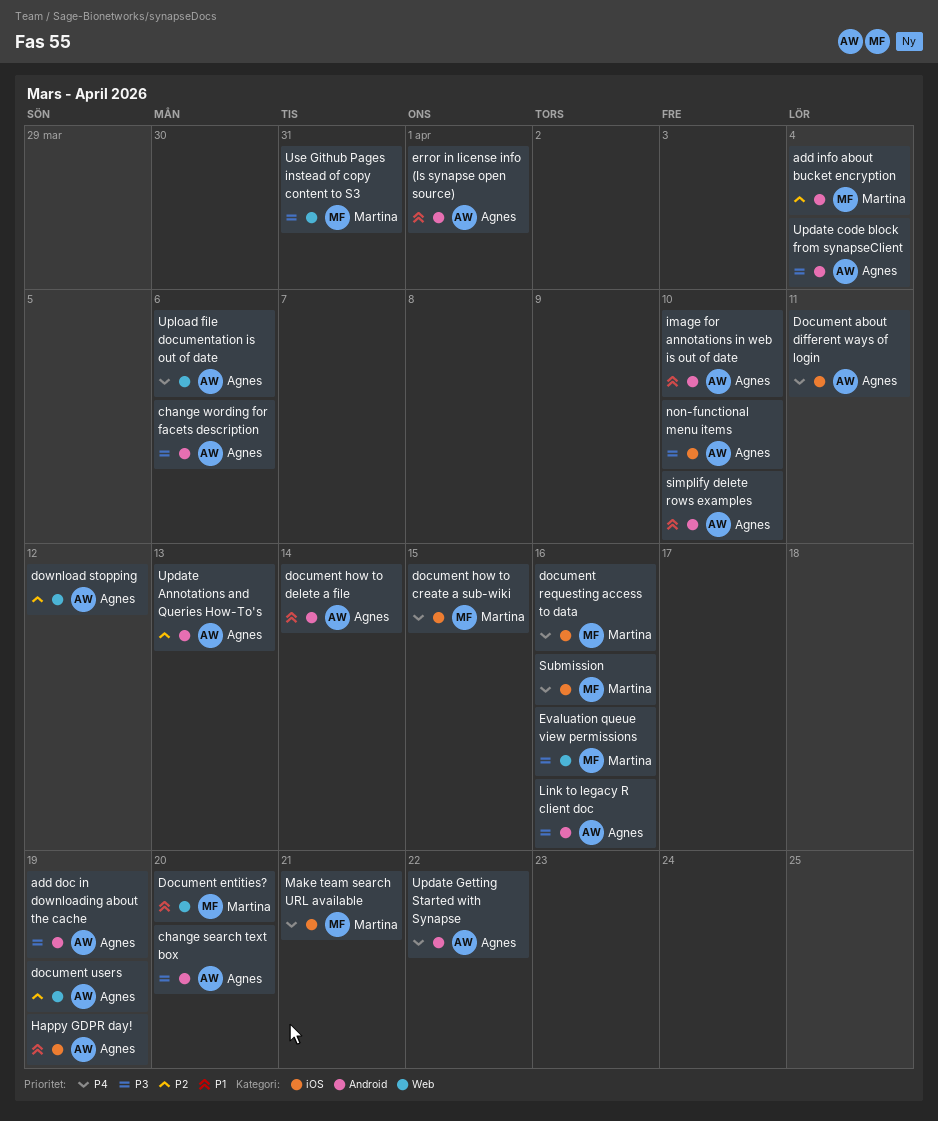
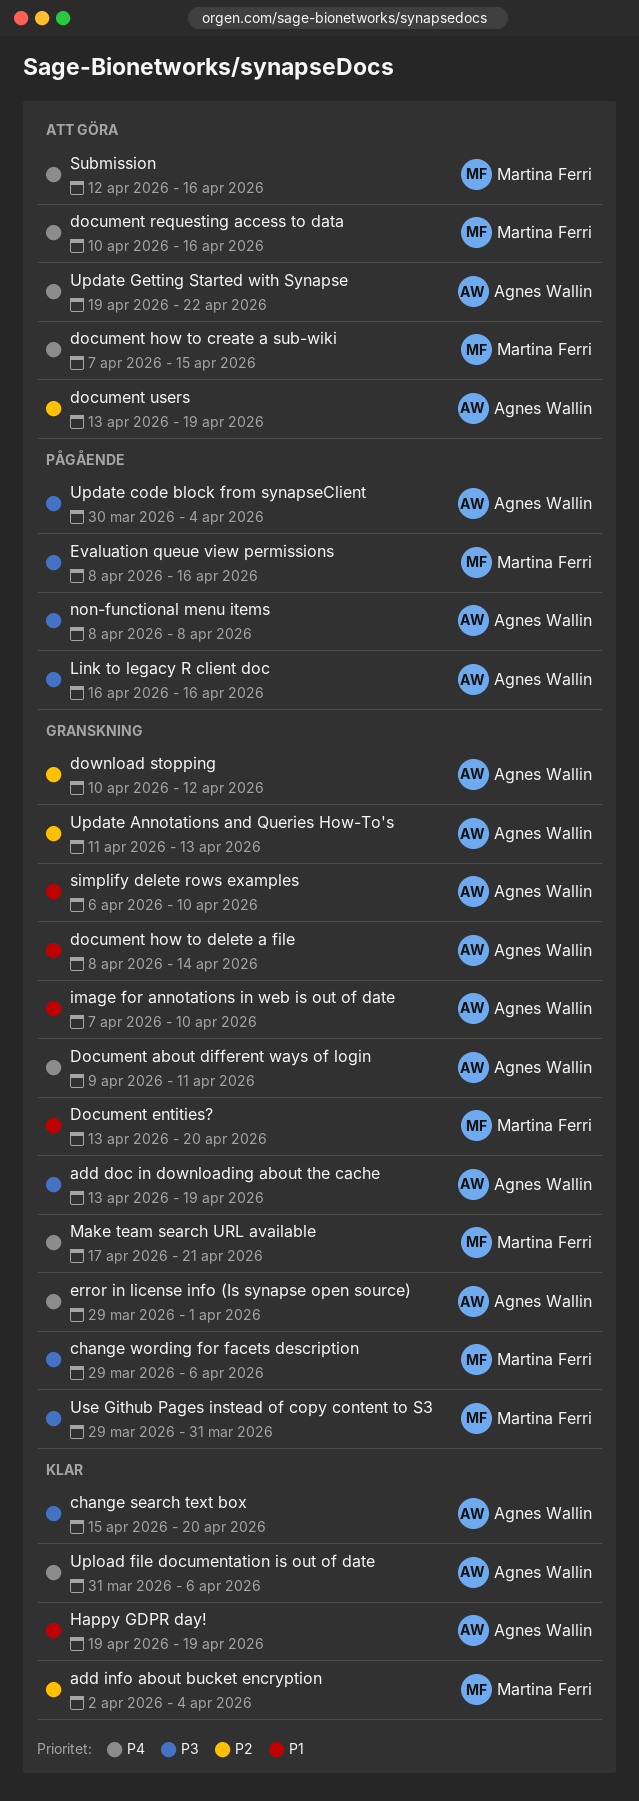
change wording for facets description, owner: Agnes Wallin -> Martina Ferri
error in license info (Is synapse open source), priority: P1 -> P4
non-functional menu items, due: Apr 10 -> Apr 8

